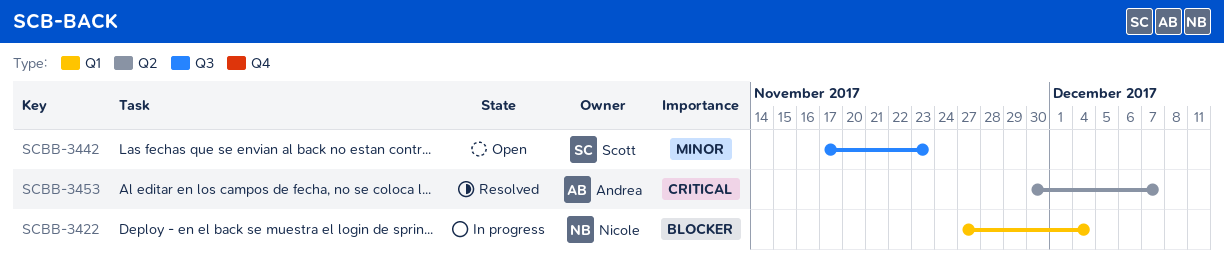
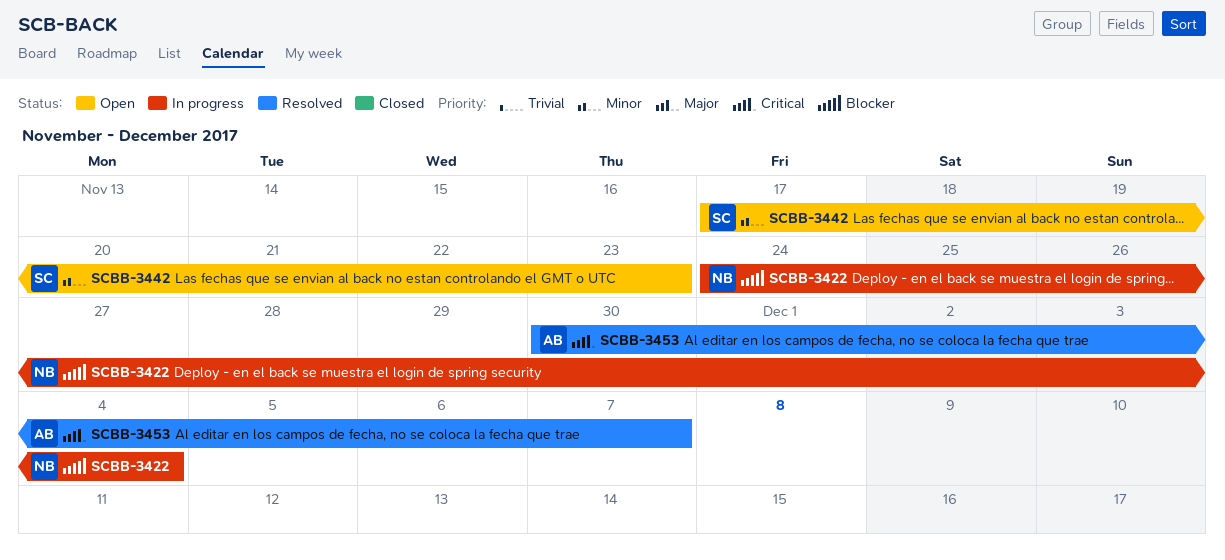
SCBB-3422, start: Nov 27 -> Nov 24

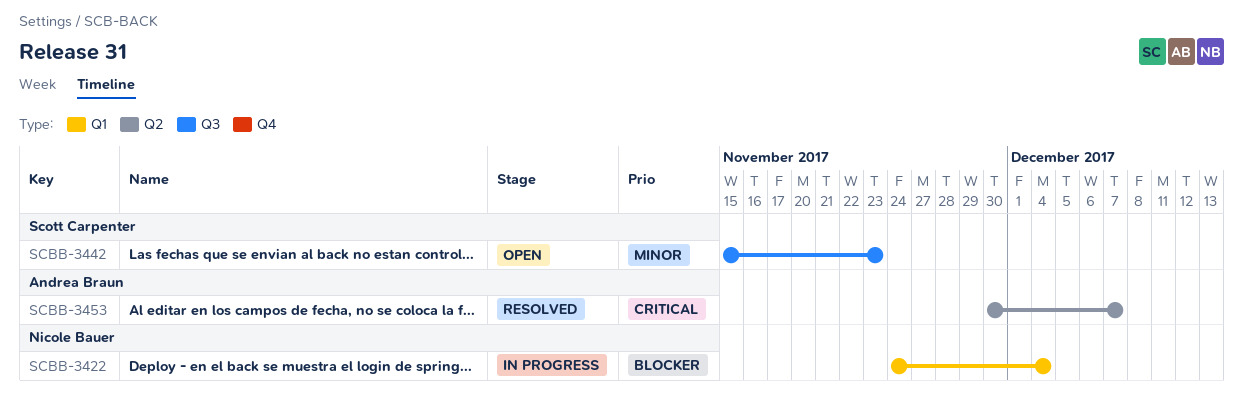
SCBB-3442, start: Nov 17 -> Nov 15

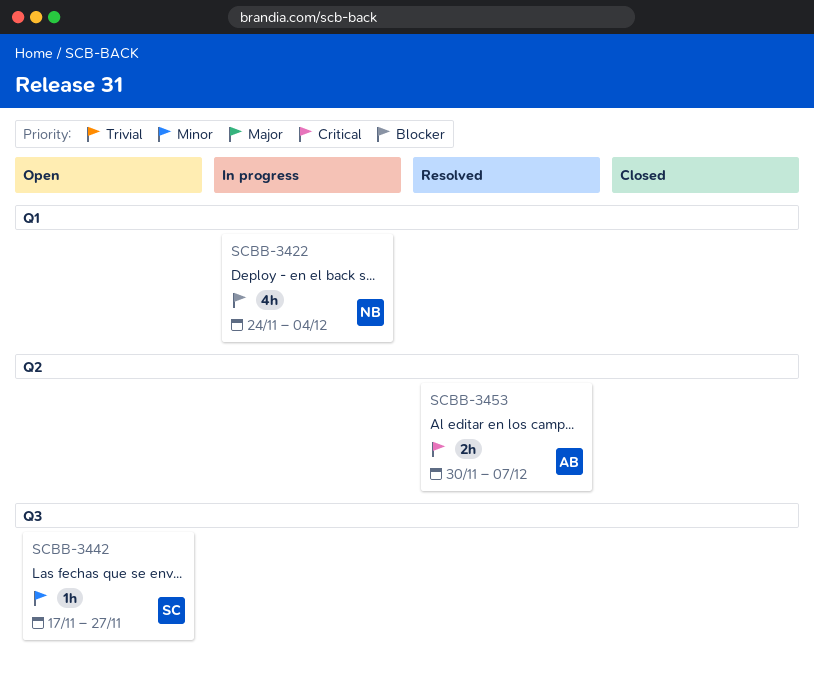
SCBB-3442, start: Nov 15 -> Nov 17
SCBB-3442, due: Nov 23 -> Nov 27

